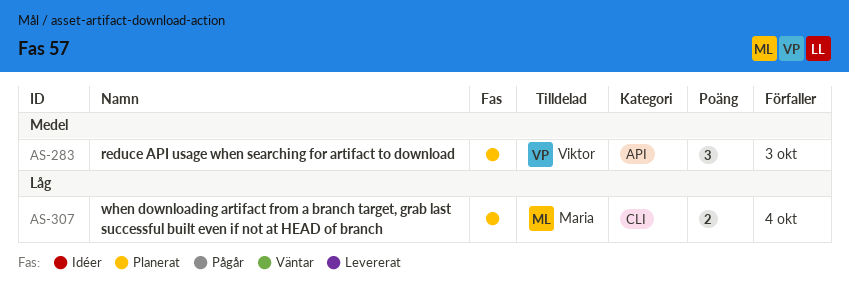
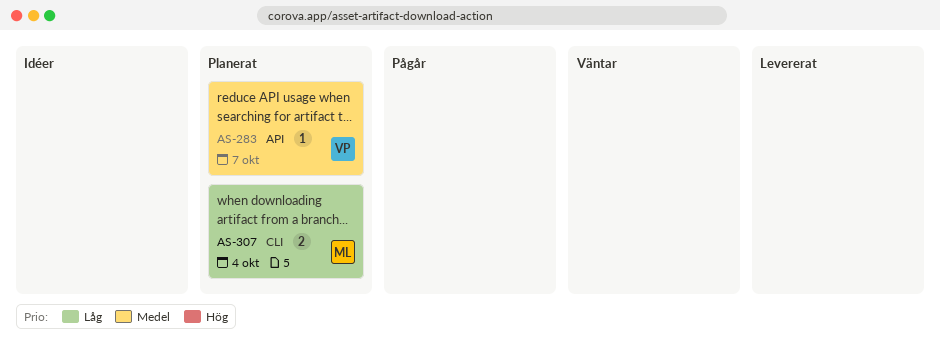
AS-283, estimate: 3 -> 1
AS-283, due: Oct 3 -> Oct 7

